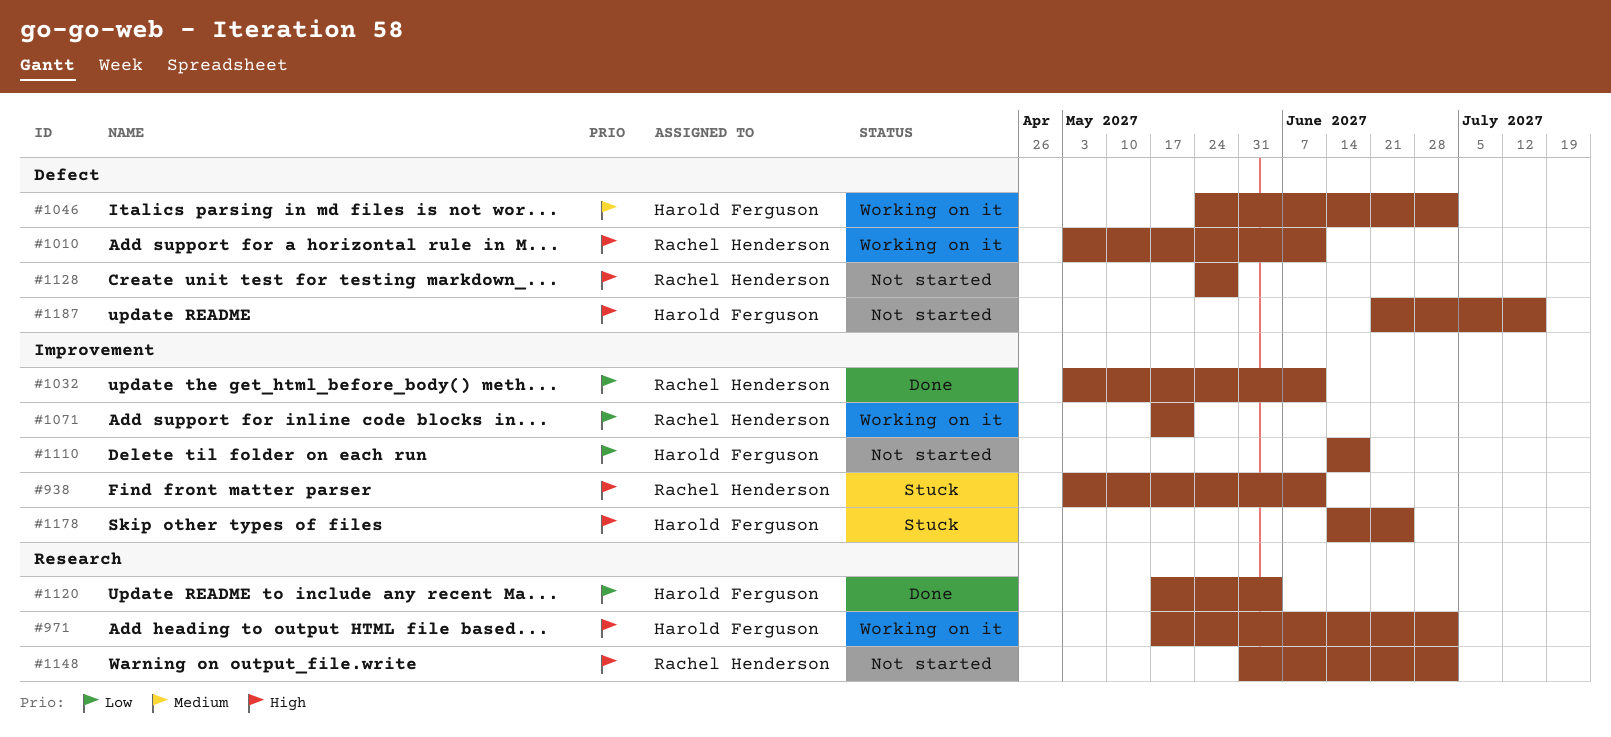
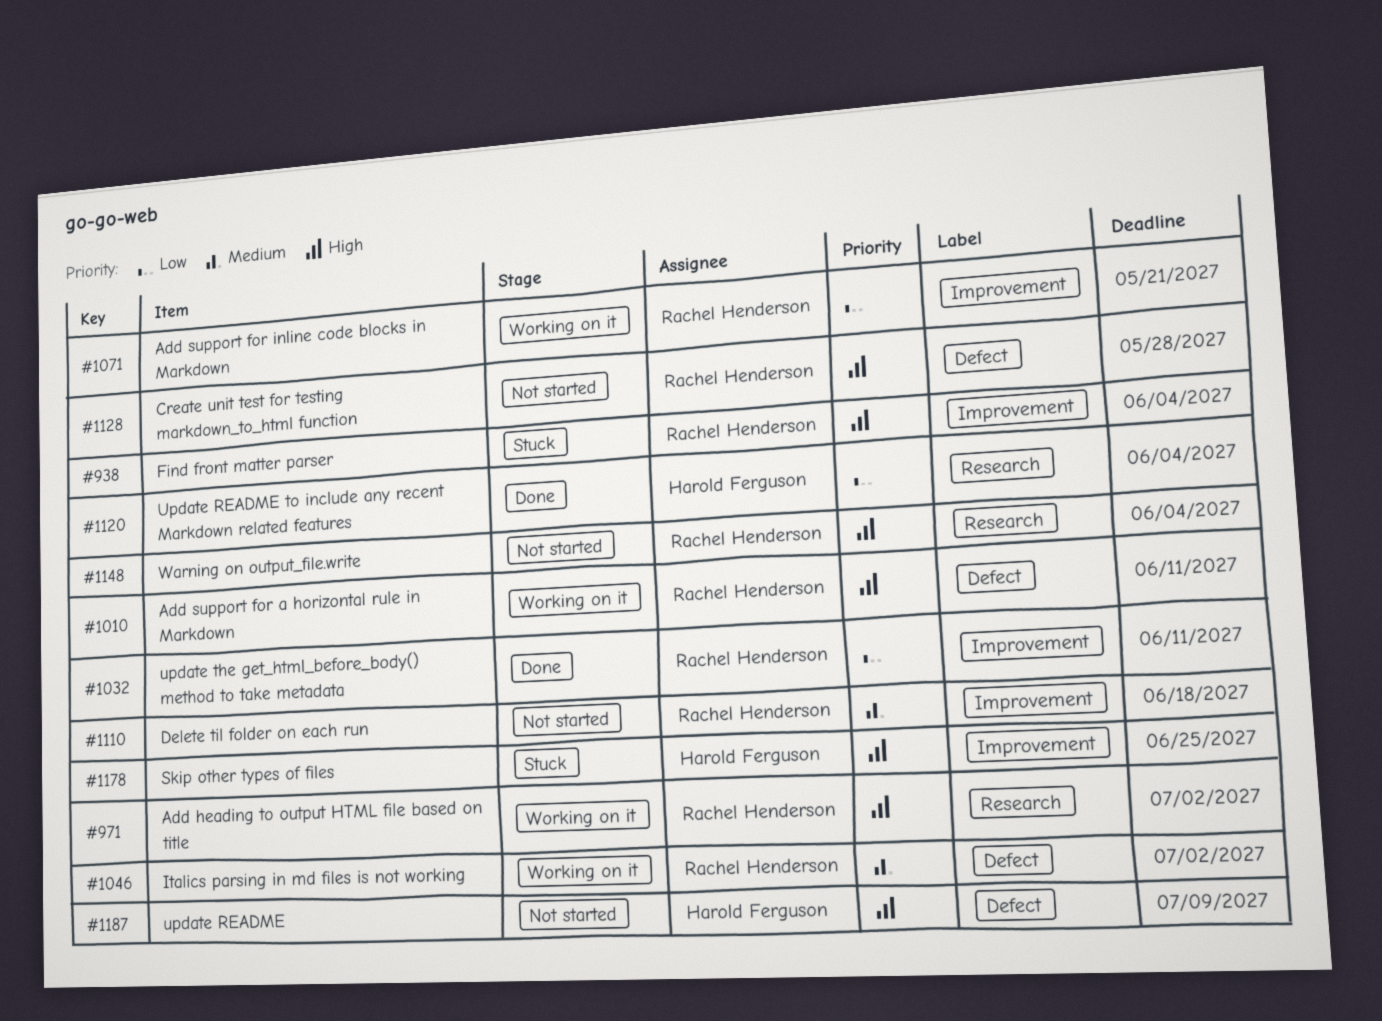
#938, due: Jun 11 -> Jun 4
#971, owner: Harold Ferguson -> Rachel Henderson
#1046, owner: Harold Ferguson -> Rachel Henderson
#1110, owner: Harold Ferguson -> Rachel Henderson
#1110, priority: Low -> Medium
#1148, due: Jul 2 -> Jun 4
#1187, due: Jul 16 -> Jul 9

